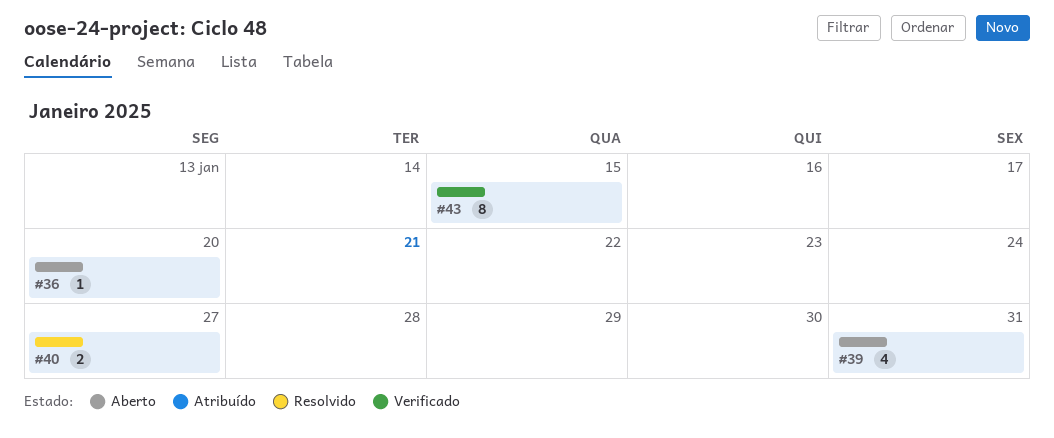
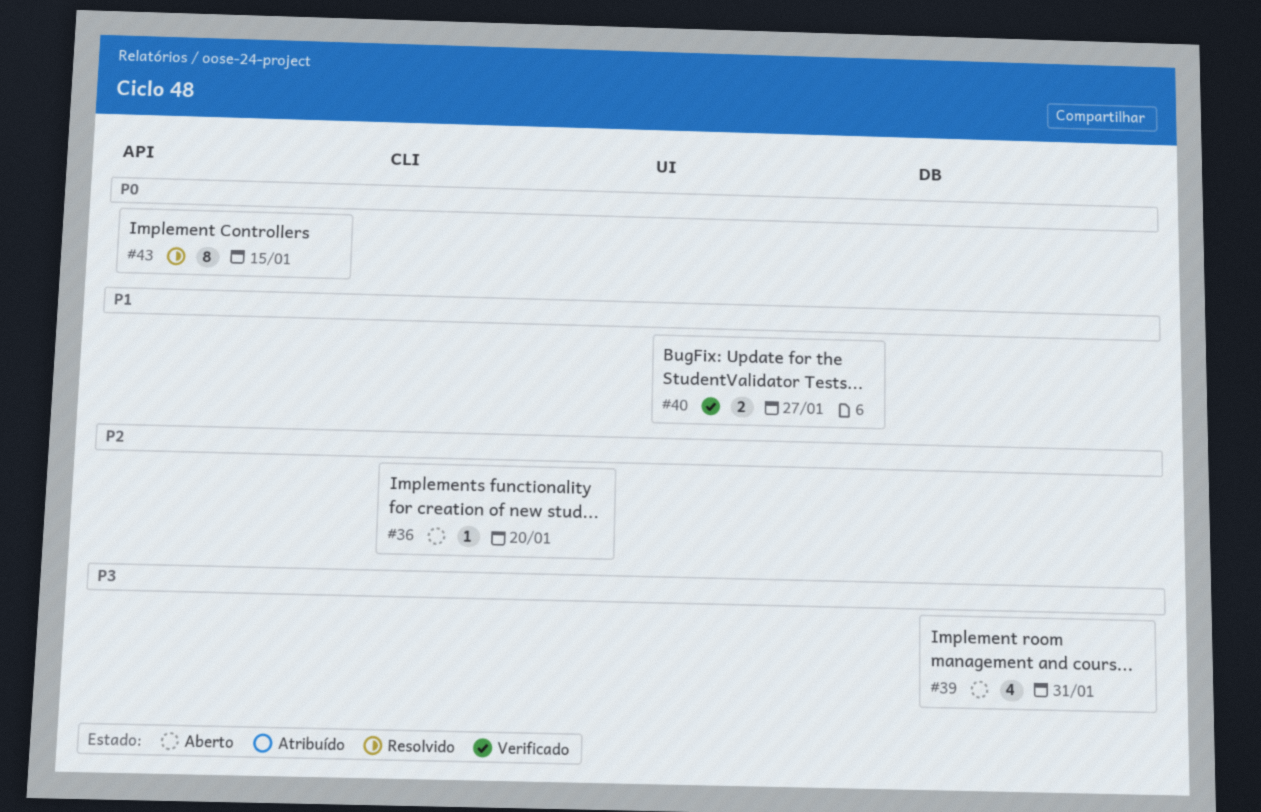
#40, status: Resolvido -> Verificado
#43, status: Verificado -> Resolvido

